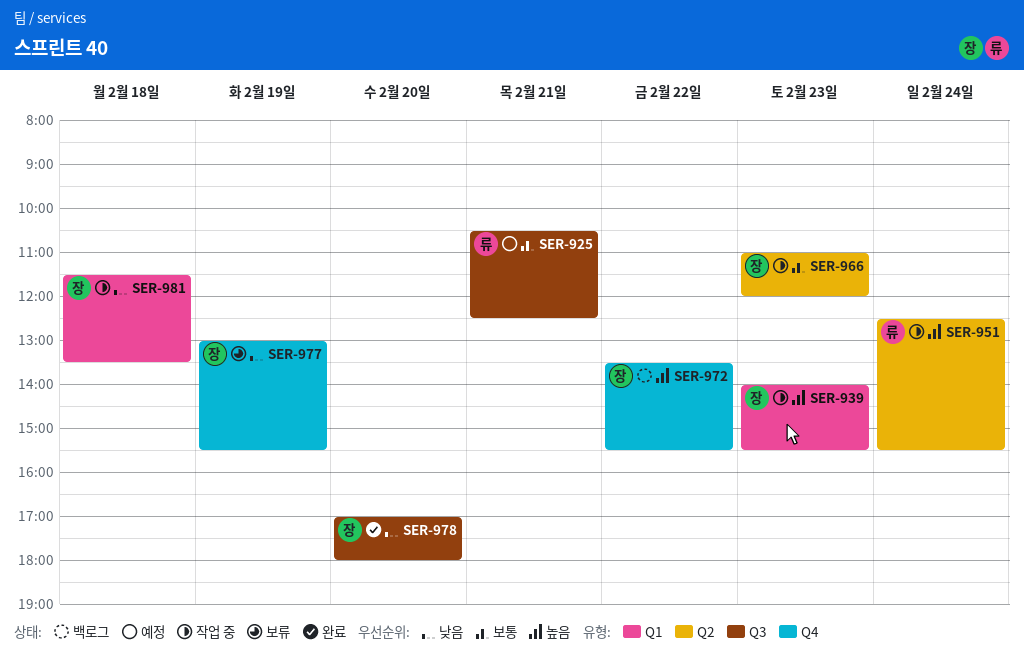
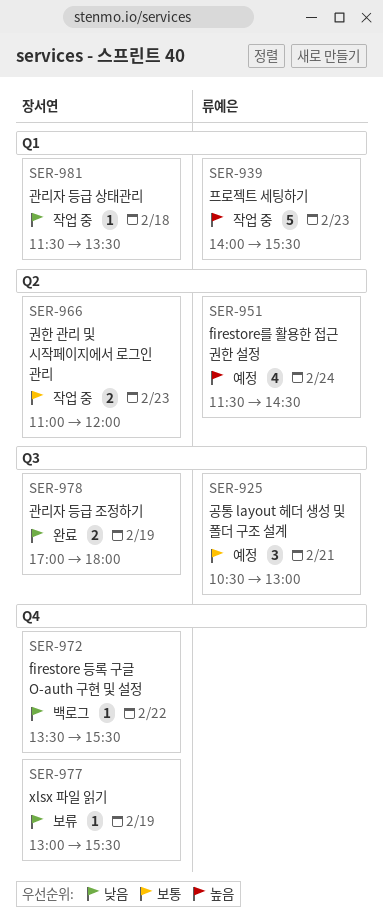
SER-925, ends: 12:30 -> 13:00
SER-939, owner: 장서연 -> 류예은
SER-951, status: 작업 중 -> 예정
SER-951, begins: 12:30 -> 11:30
SER-951, ends: 15:30 -> 14:30
SER-972, priority: 높음 -> 낮음
SER-978, day: Feb 20 -> Feb 19

